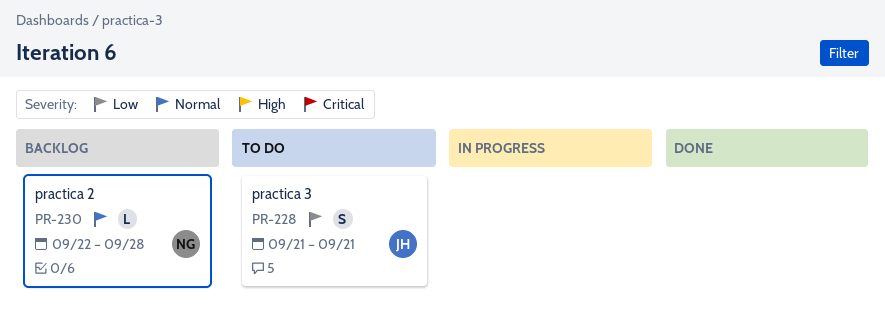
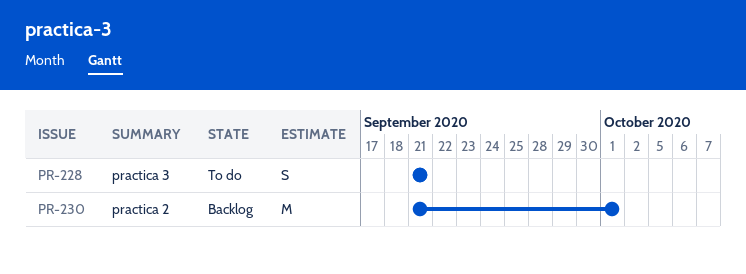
PR-230, estimate: L -> M
PR-230, start: Sep 22 -> Sep 21
PR-230, due: Sep 28 -> Oct 1

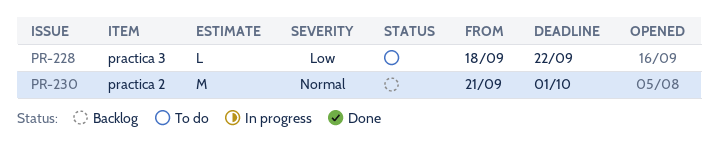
PR-228, estimate: S -> L
PR-228, start: Sep 21 -> Sep 18
PR-228, due: Sep 21 -> Sep 22

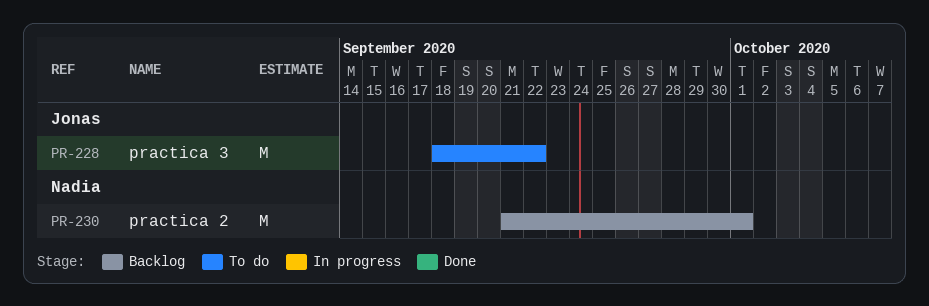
PR-228, estimate: L -> M

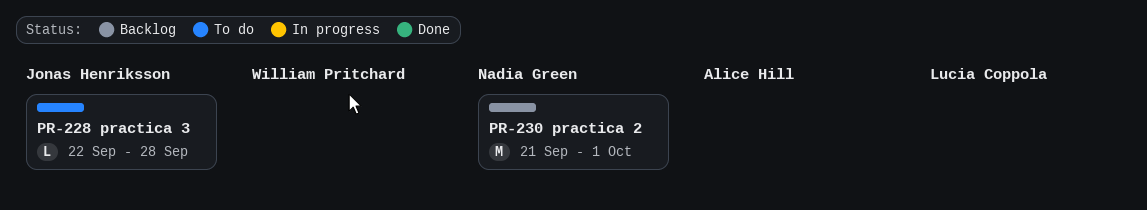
PR-228, estimate: M -> L
PR-228, start: Sep 18 -> Sep 22
PR-228, due: Sep 22 -> Sep 28

